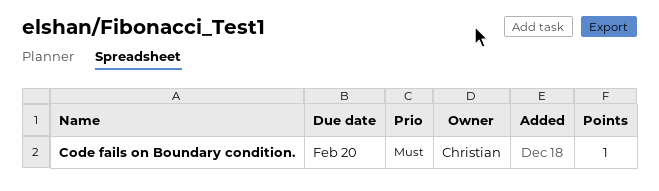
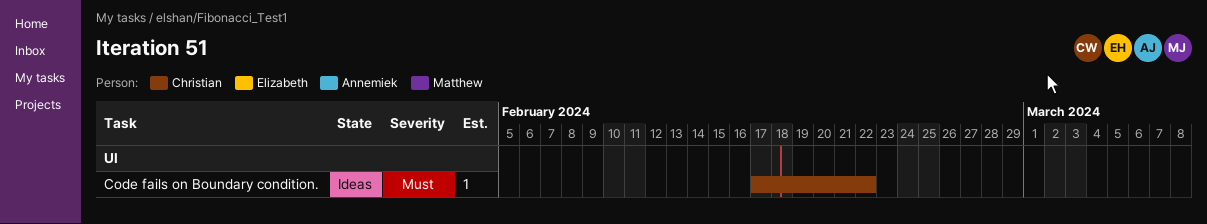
Code fails on Boundary condition., due: Feb 20 -> Feb 22

